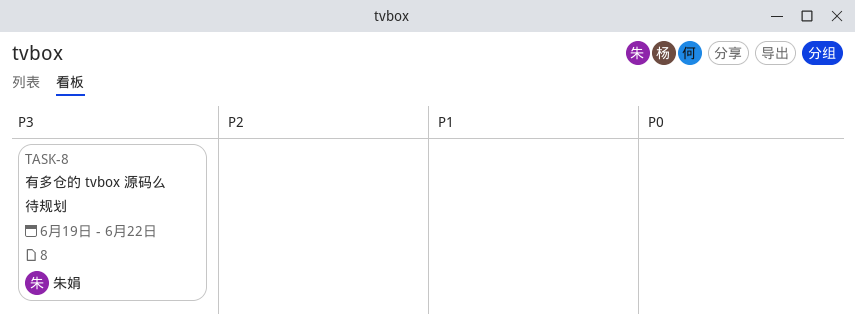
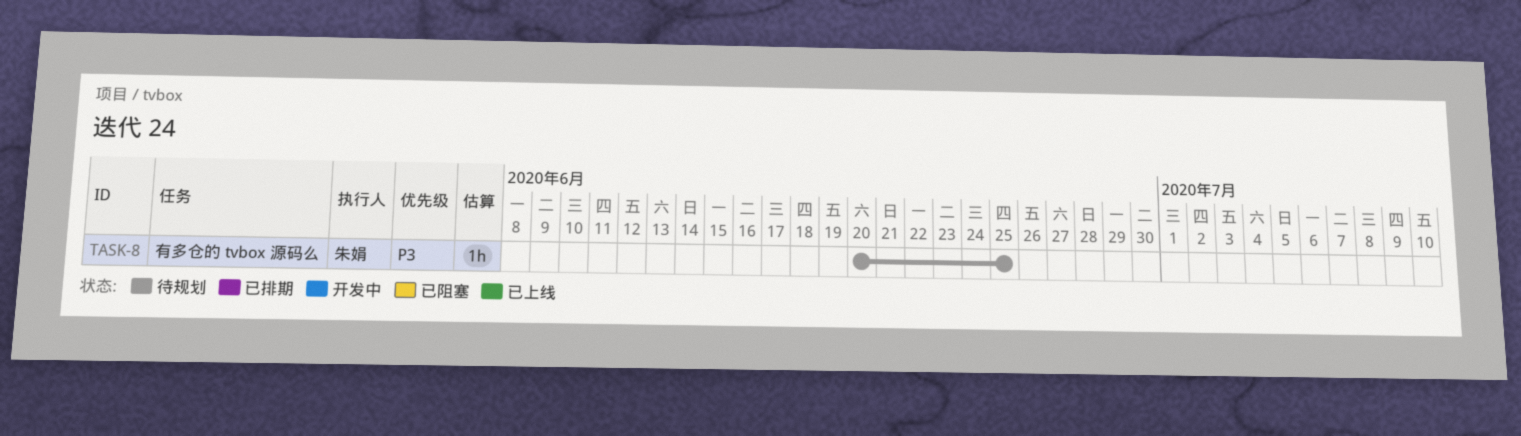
TASK-8, start: Jun 19 -> Jun 20
TASK-8, due: Jun 22 -> Jun 25

